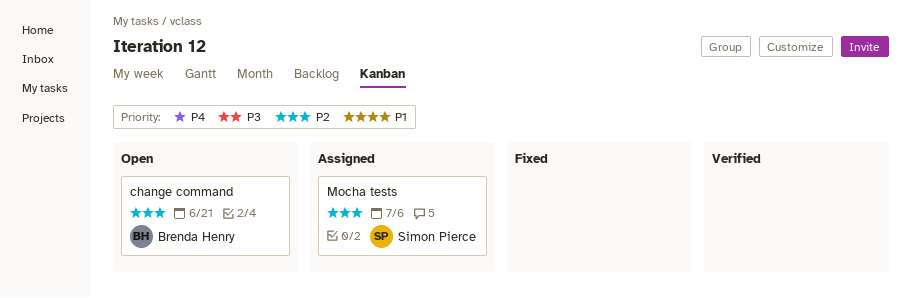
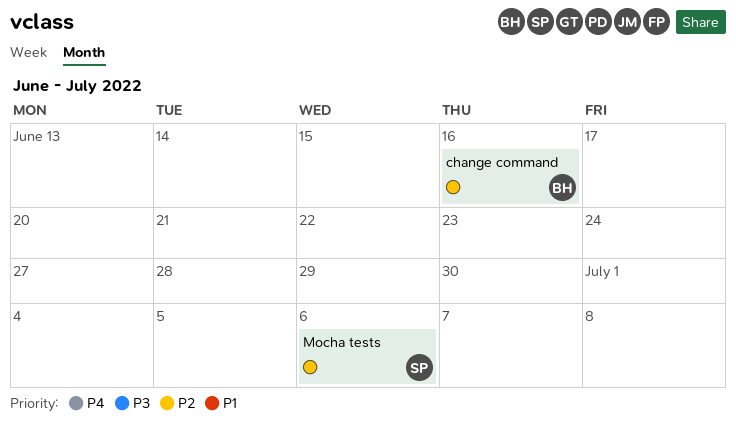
change command, due: Jun 21 -> Jun 16

